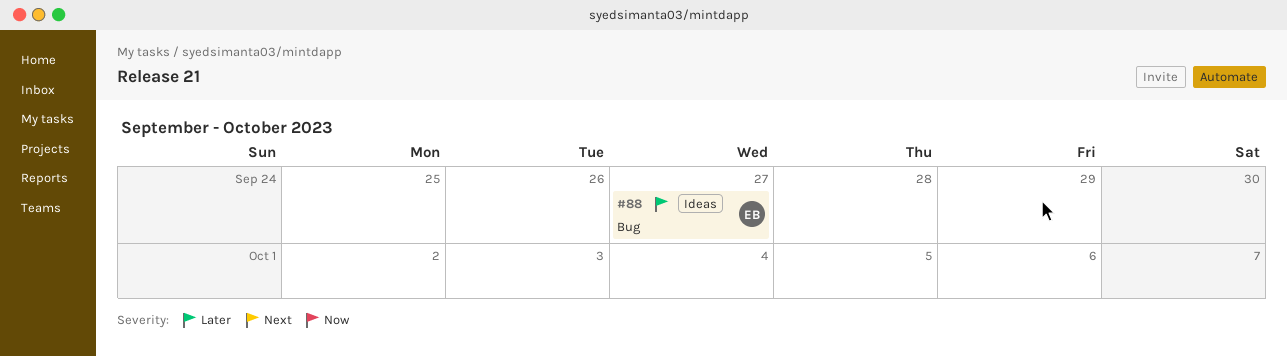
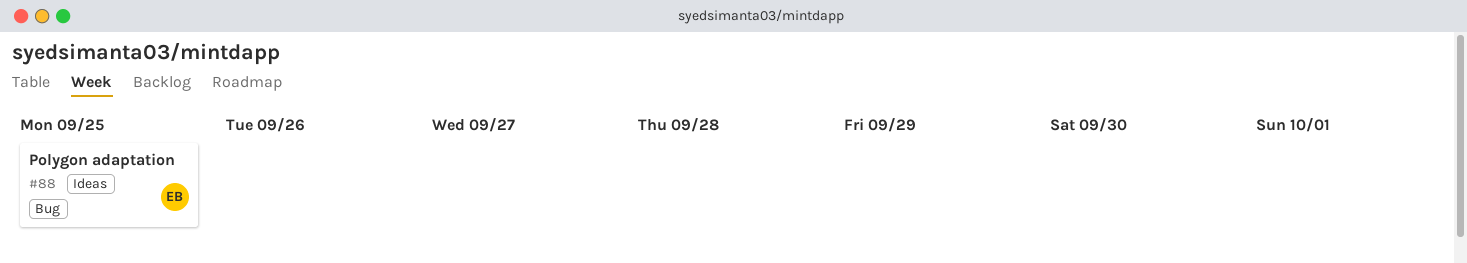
#88, due: Sep 27 -> Sep 25

